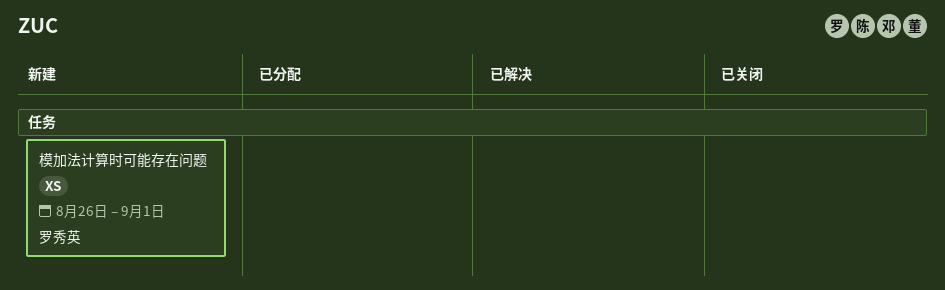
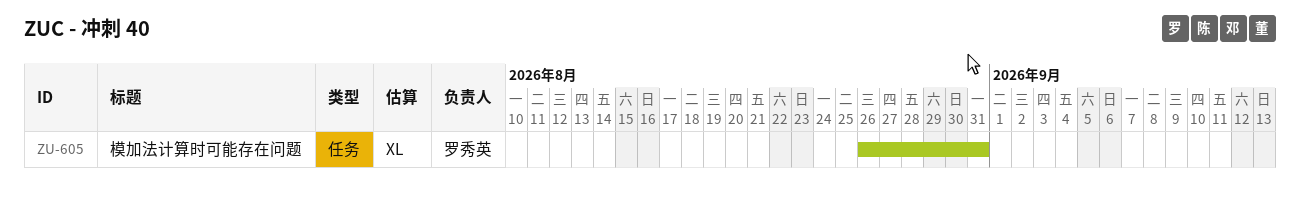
模加法计算时可能存在问题, estimate: XS -> XL
模加法计算时可能存在问题, due: Sep 1 -> Aug 31

